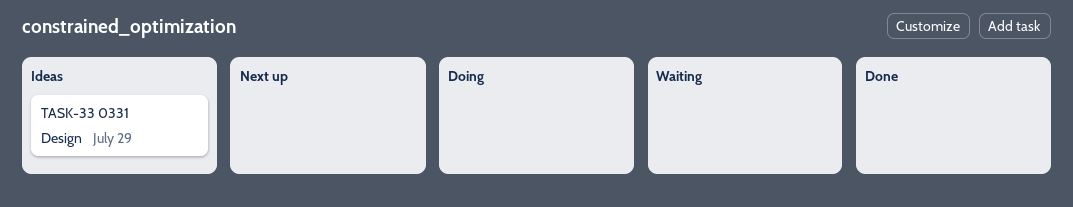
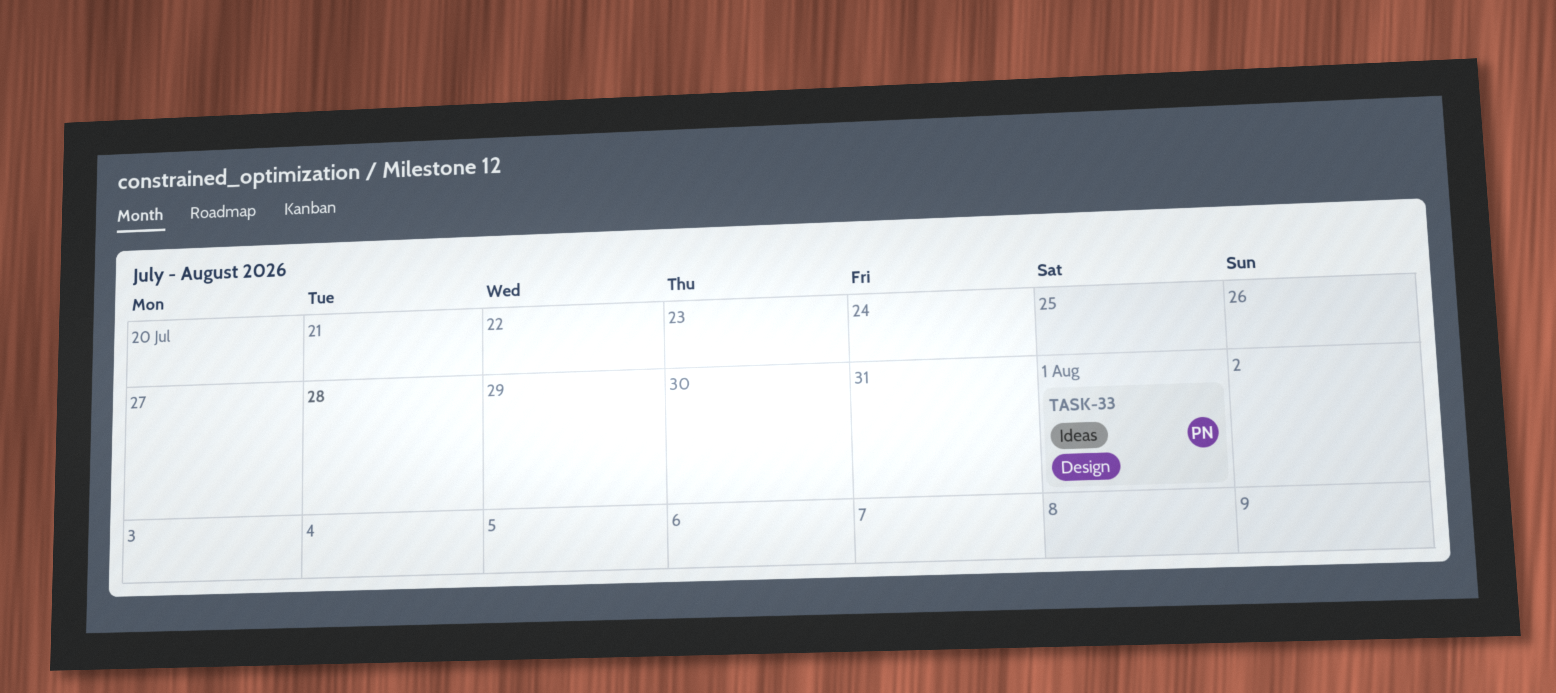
TASK-33, due: Jul 29 -> Aug 1

